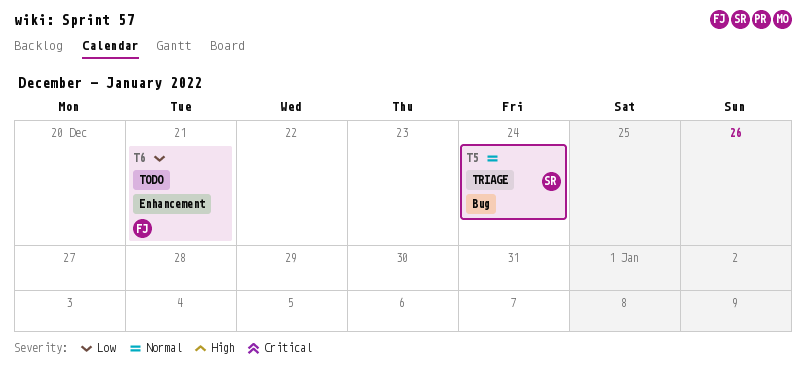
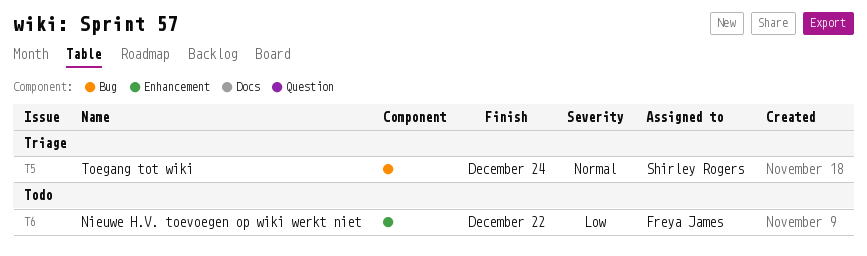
T6, due: Dec 21 -> Dec 22

